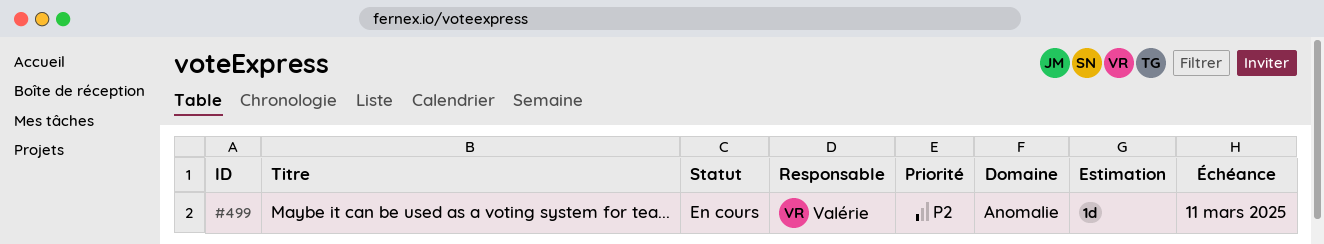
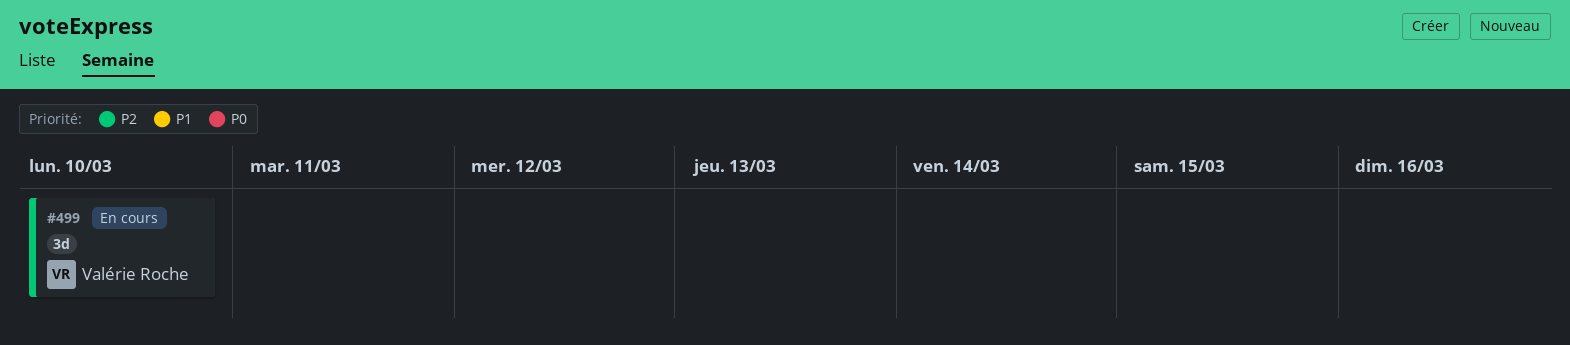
#499, estimate: 1d -> 3d
#499, due: Mar 11 -> Mar 10

